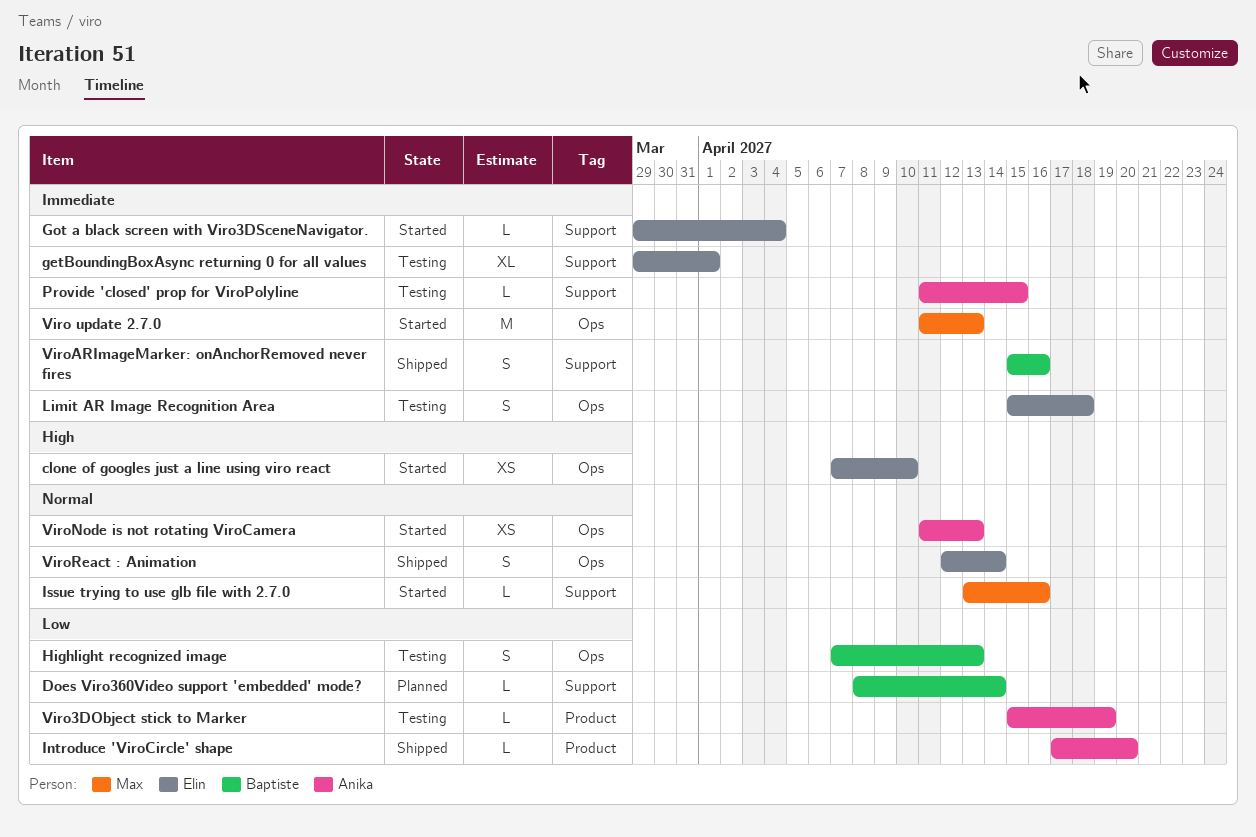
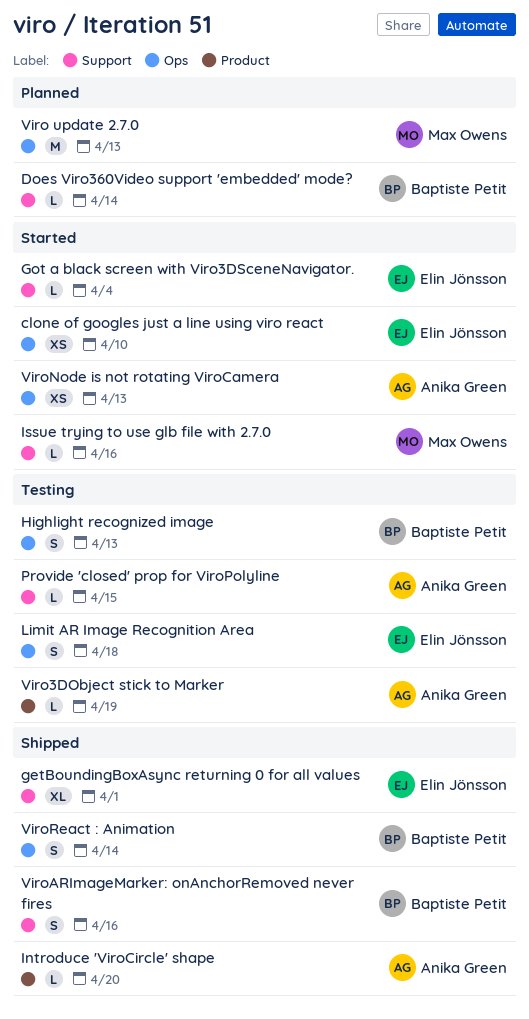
getBoundingBoxAsync returning 0 for all values, status: Testing -> Shipped
Viro update 2.7.0, status: Started -> Planned
ViroReact : Animation, owner: Elin Jönsson -> Baptiste Petit

